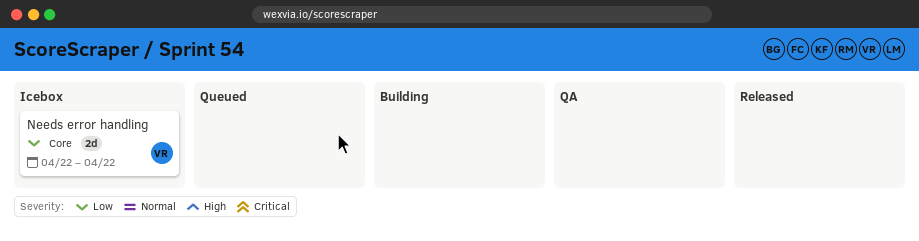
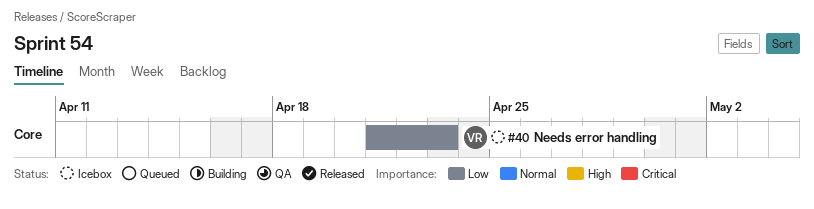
Needs error handling, start: Apr 22 -> Apr 21
Needs error handling, due: Apr 22 -> Apr 23

